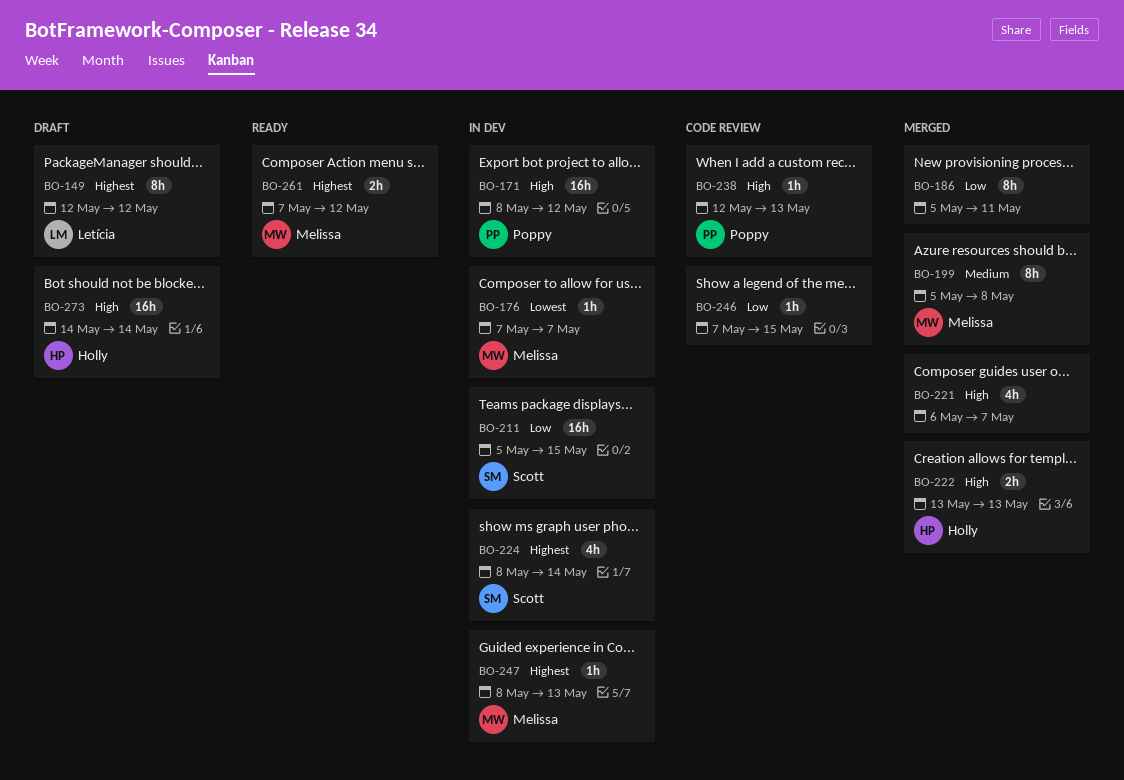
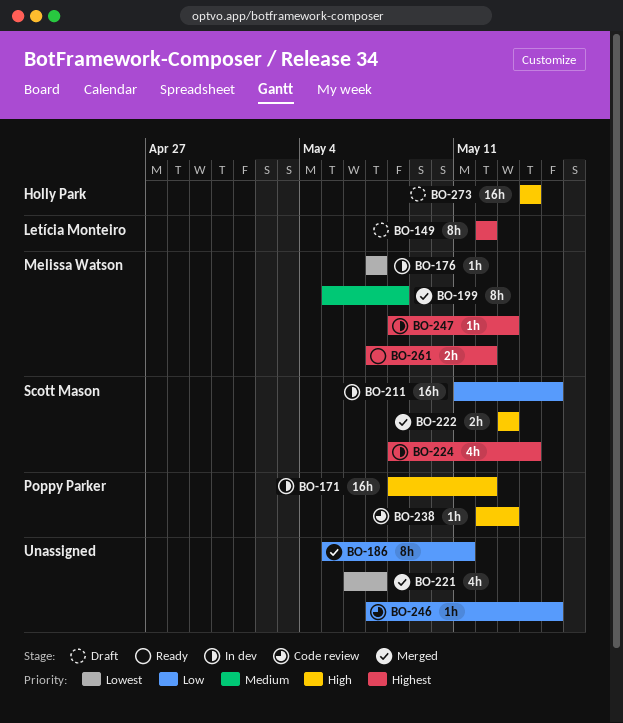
BO-211, start: May 5 -> May 11
BO-221, priority: High -> Lowest
BO-222, owner: Holly Park -> Scott Mason

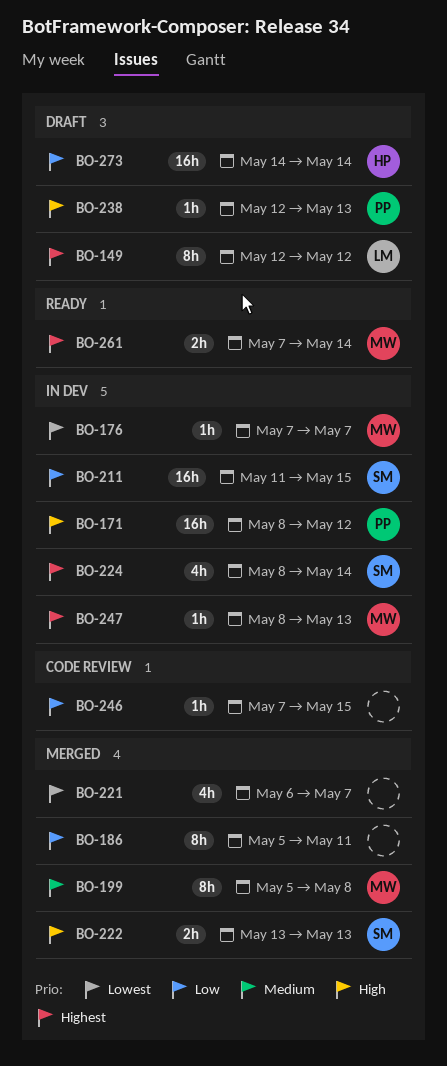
BO-238, status: Code review -> Draft
BO-261, due: May 12 -> May 14
BO-273, priority: High -> Low

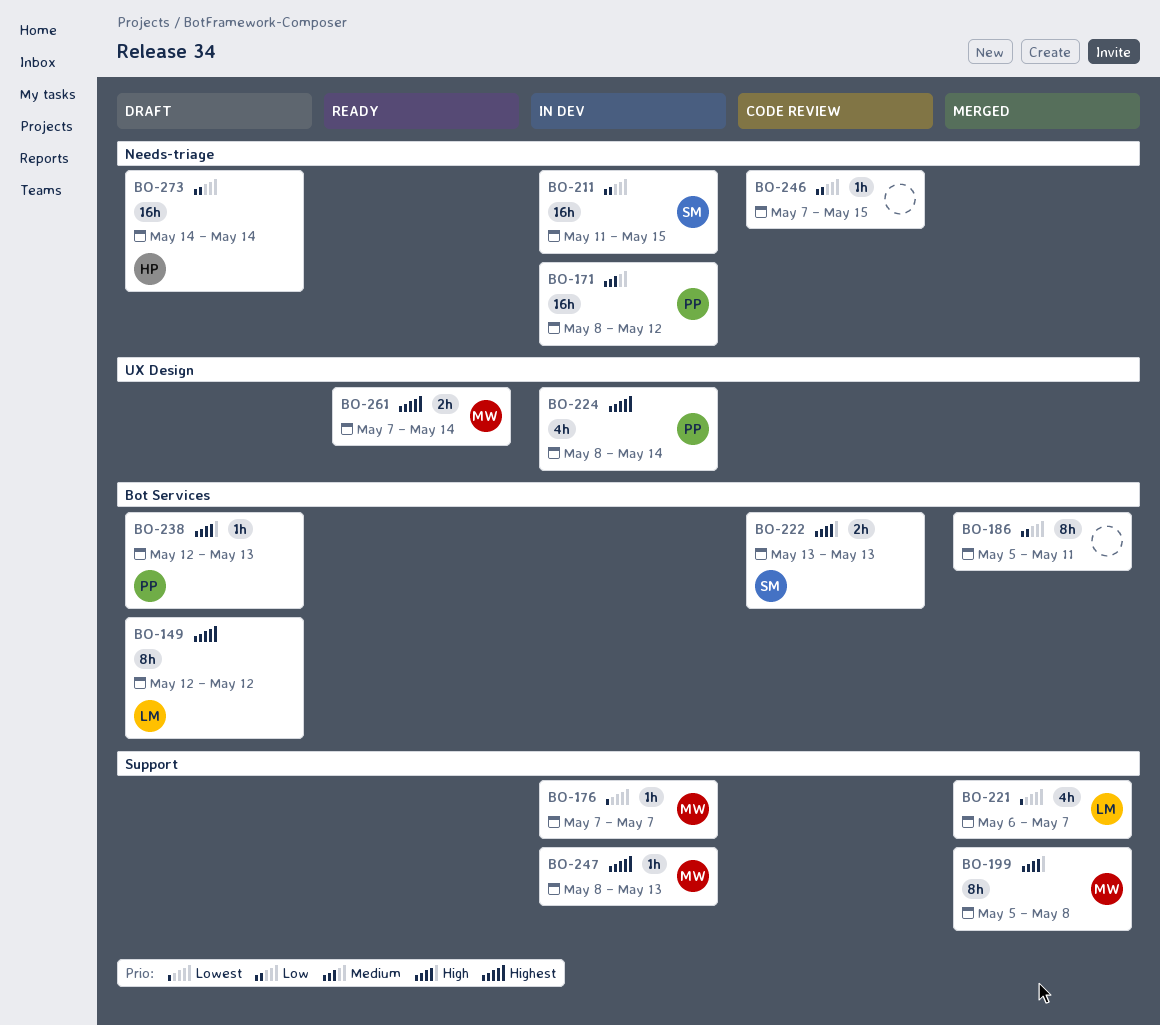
BO-171, priority: High -> Medium
BO-199, priority: Medium -> High
BO-221, owner: none -> LM
BO-222, status: Merged -> Code review
BO-224, owner: SM -> PP

